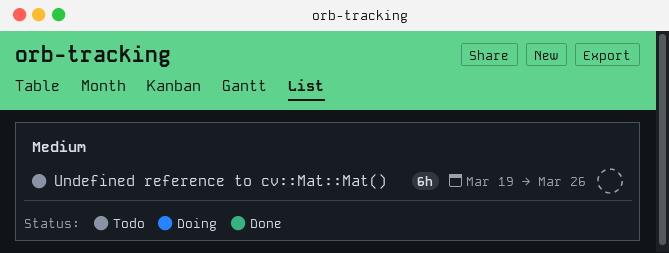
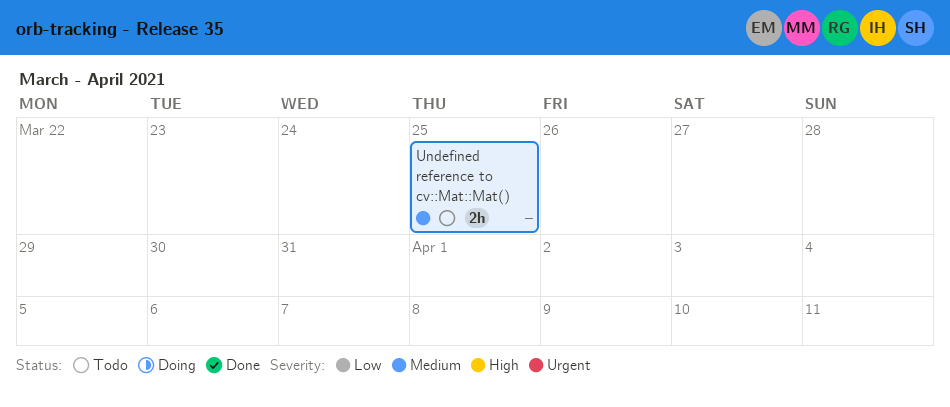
Undefined reference to cv::Mat::Mat(), estimate: 6h -> 2h
Undefined reference to cv::Mat::Mat(), due: Mar 26 -> Mar 25

